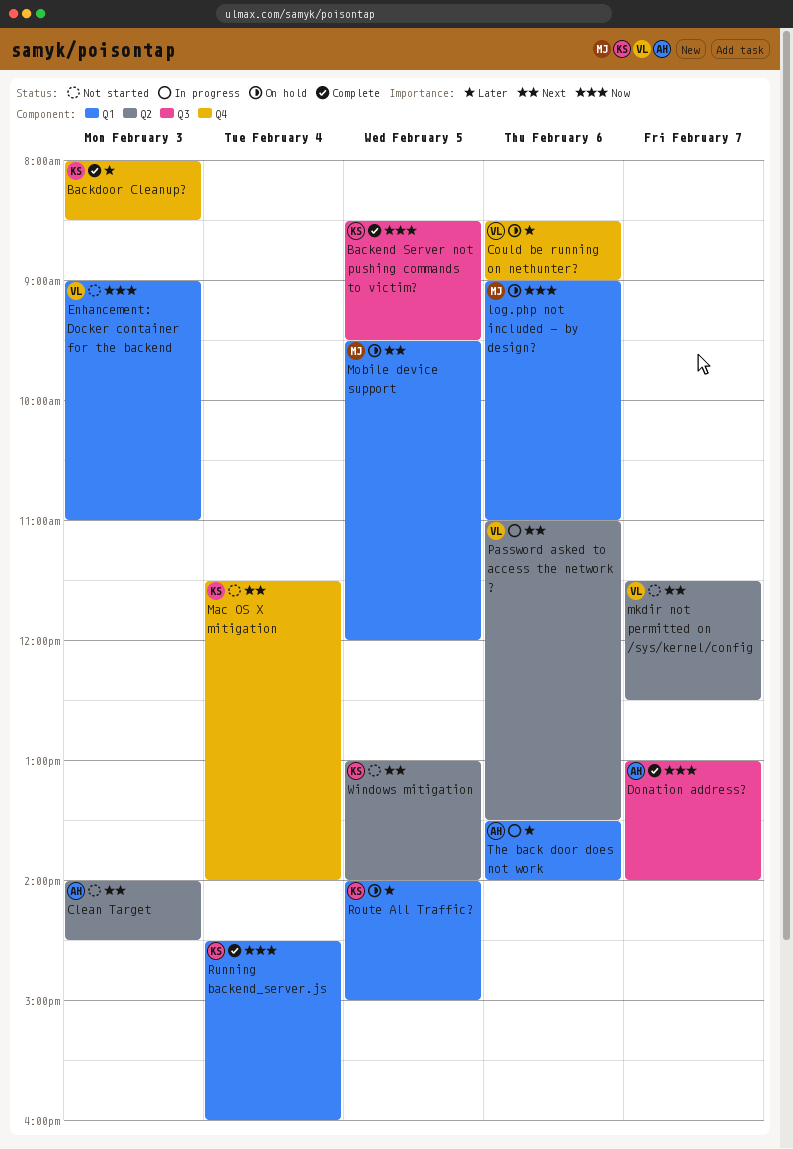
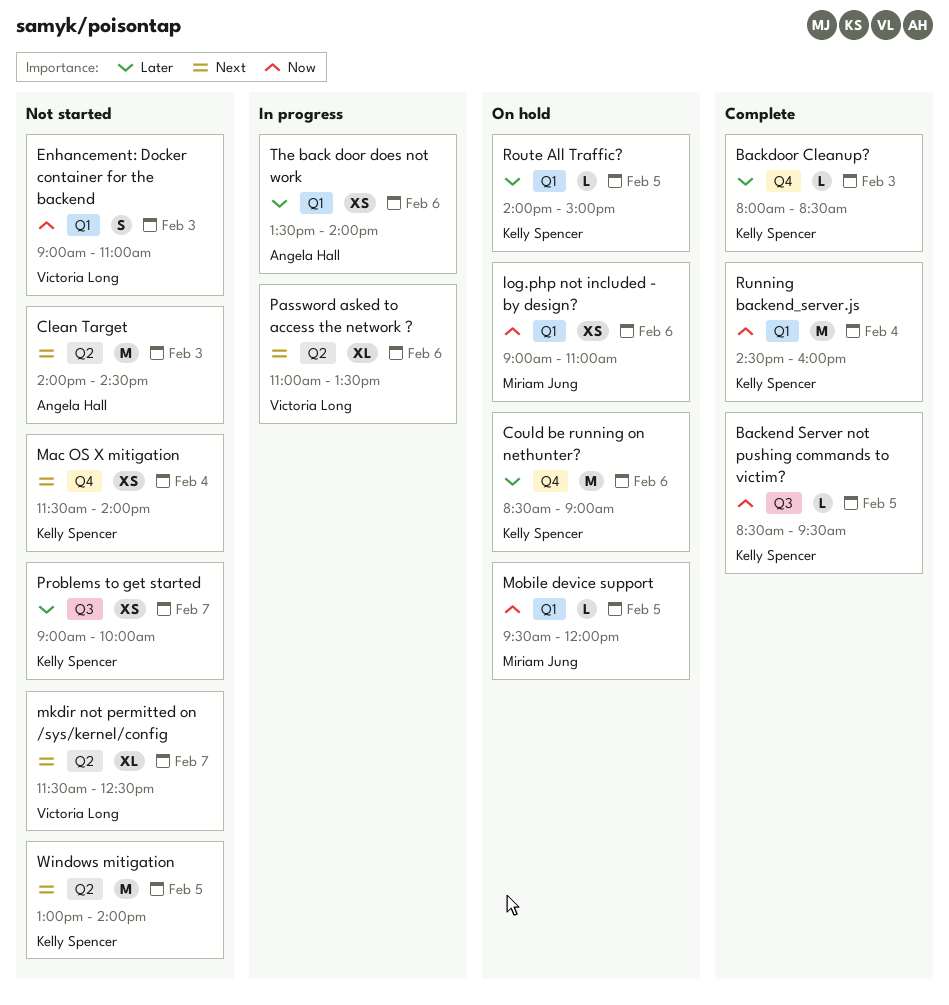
Could be running on nethunter?, owner: Victoria Long -> Kelly Spencer
Donation address?: present -> none
Mobile device support, priority: Next -> Now
Problems to get started: none -> present

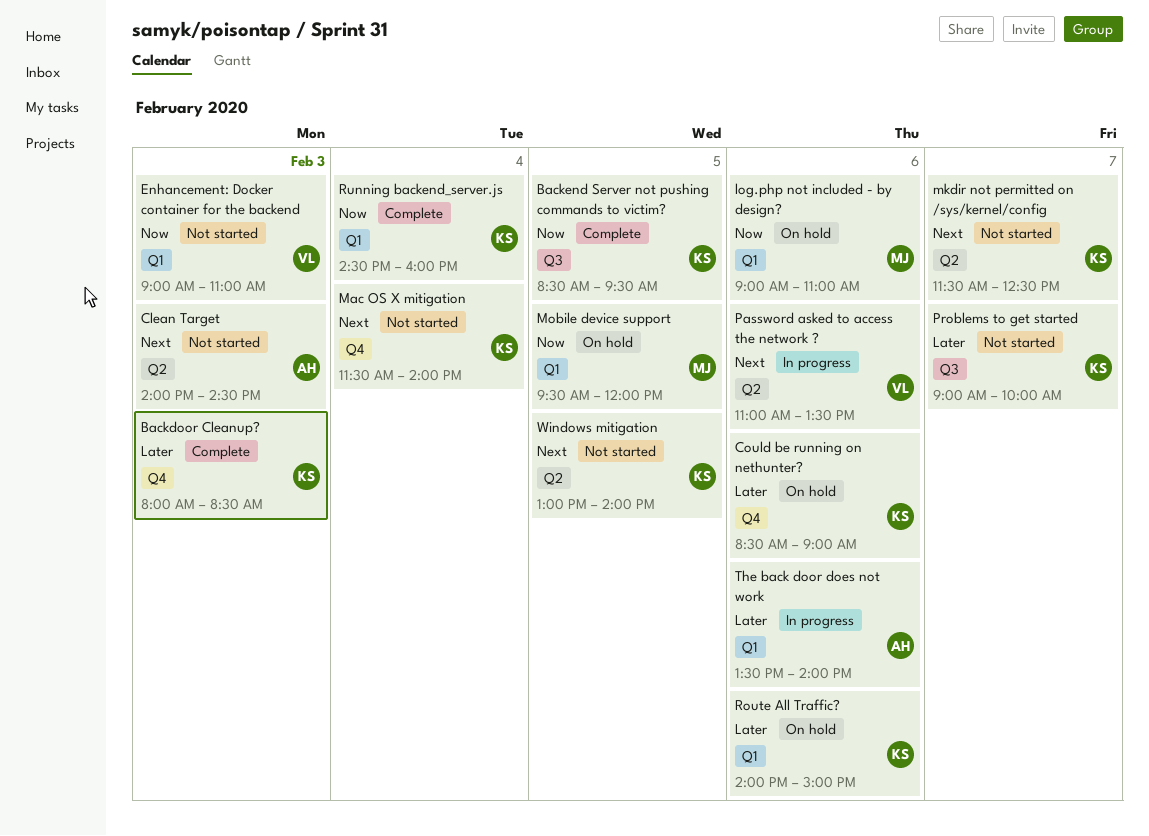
mkdir not permitted on /sys/kernel/config, owner: Victoria Long -> Kelly Spencer
Route All Traffic?, day: Feb 5 -> Feb 6

